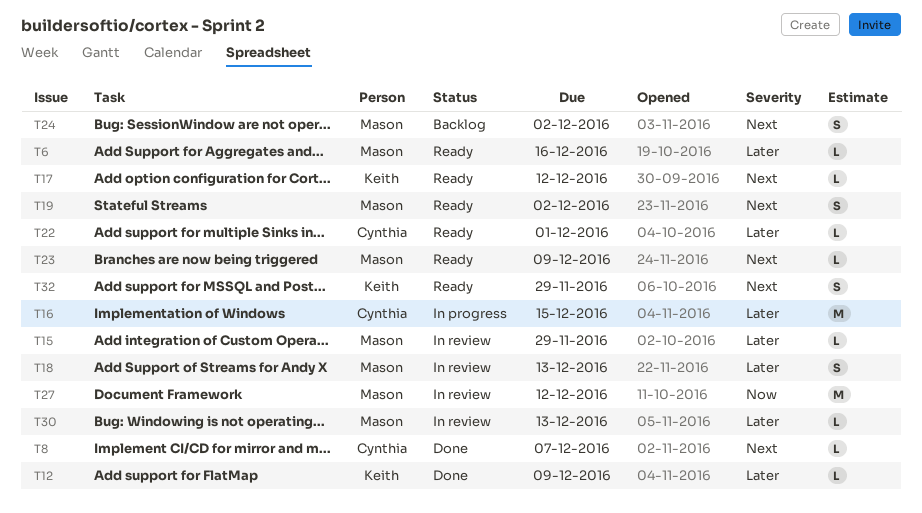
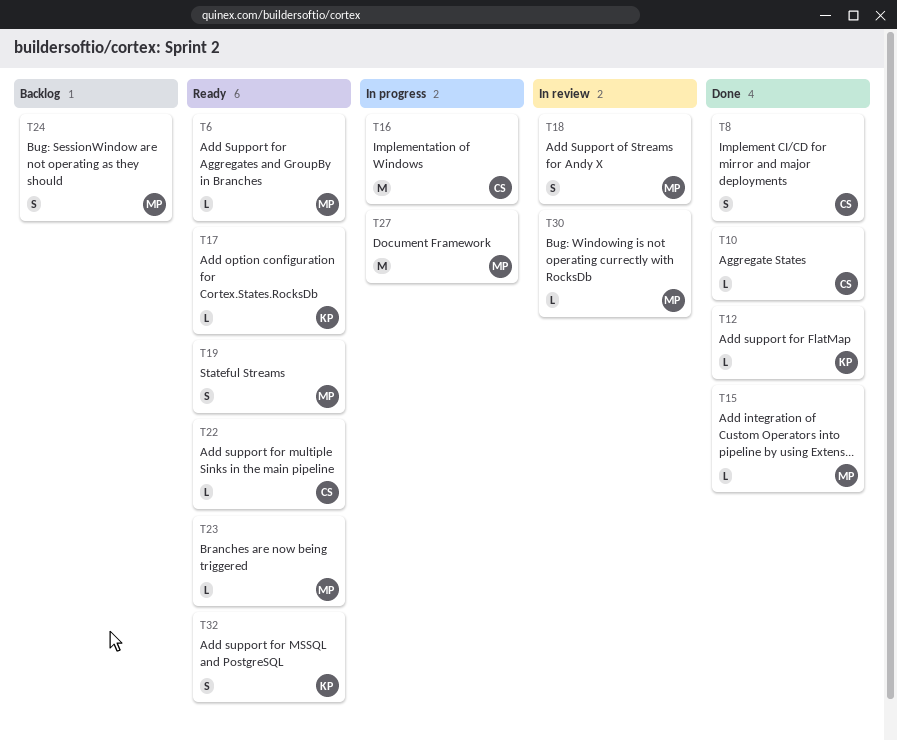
T8, estimate: L -> S
T10: none -> present
T15, status: In review -> Done
T27, status: In review -> In progress

